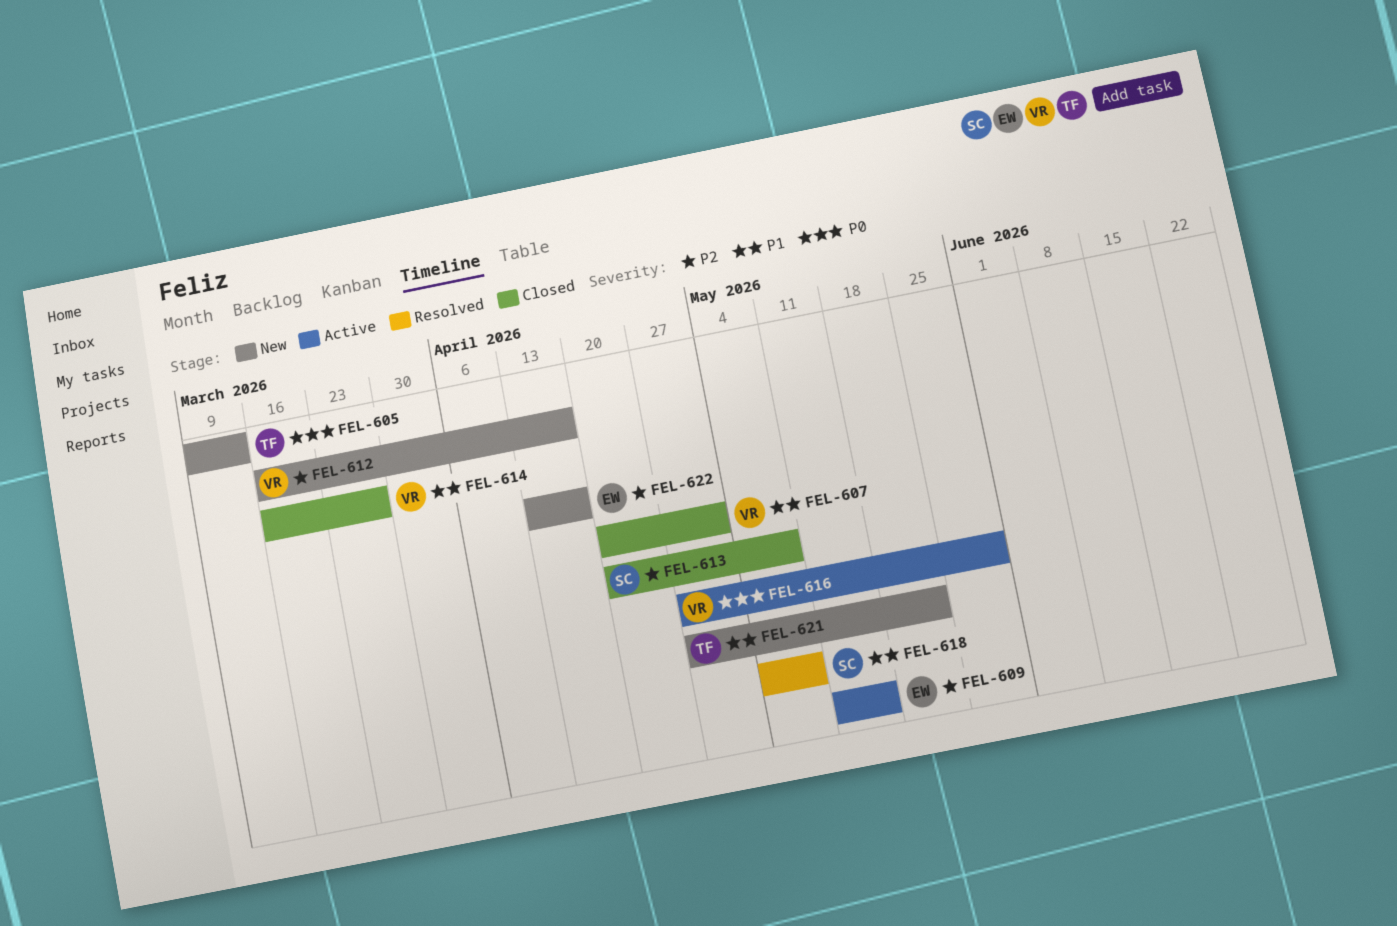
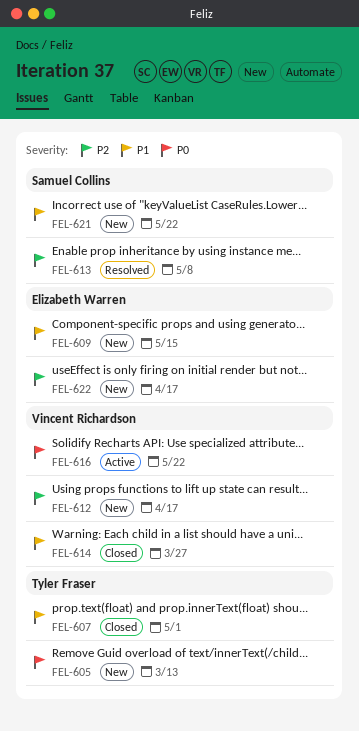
FEL-607, owner: Vincent Richardson -> Tyler Fraser
FEL-609, status: Active -> New
FEL-609, priority: P2 -> P1
FEL-613, status: Closed -> Resolved
FEL-616, due: May 29 -> May 22
FEL-618: present -> none
FEL-621, owner: Tyler Fraser -> Samuel Collins

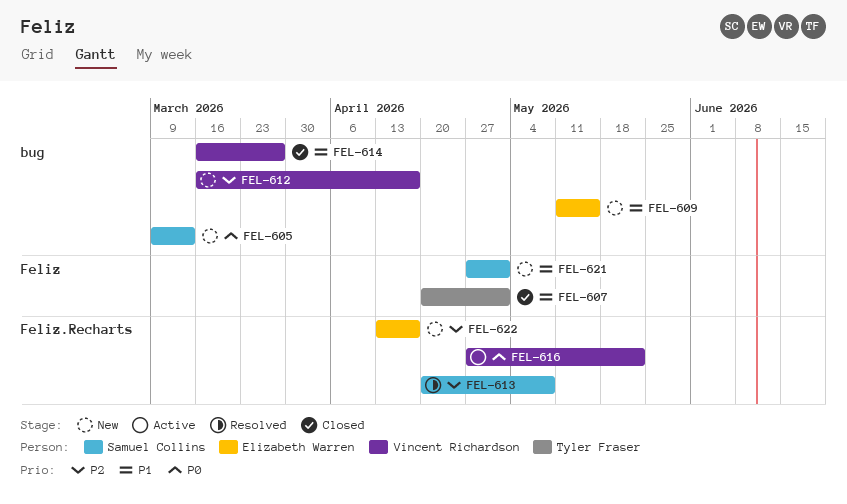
FEL-605, owner: Tyler Fraser -> Samuel Collins
FEL-621, due: May 22 -> May 1

